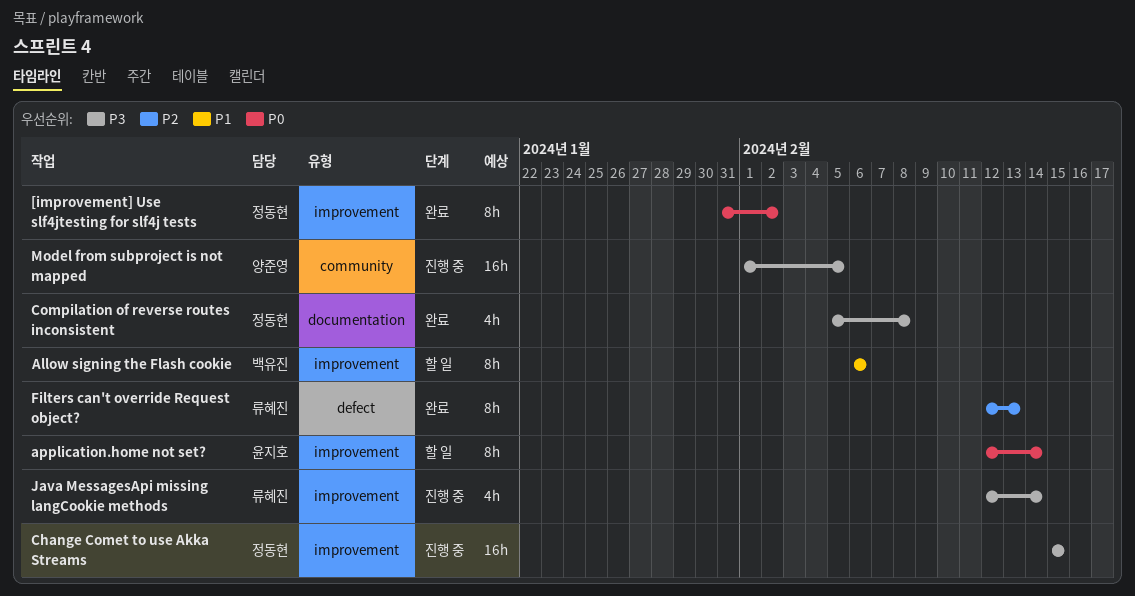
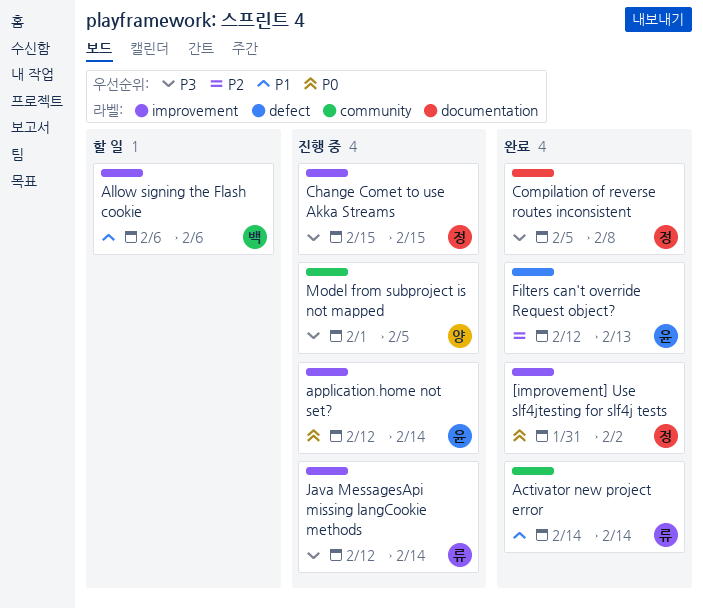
Activator new project error: none -> present
application.home not set?, status: 할 일 -> 진행 중
Filters can't override Request object?, owner: 류혜진 -> 윤지호

